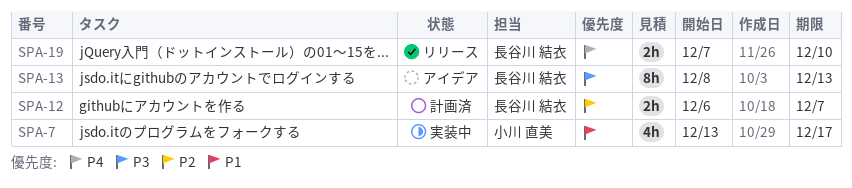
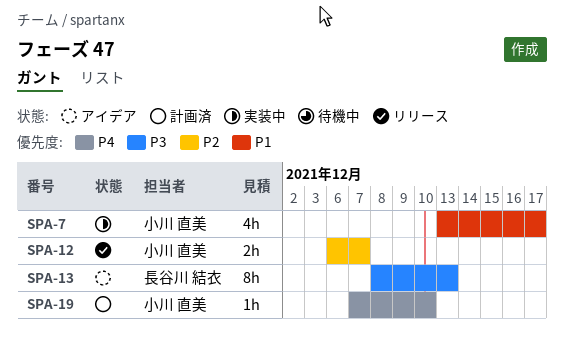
SPA-12, status: 計画済 -> リリース
SPA-12, owner: 長谷川 結衣 -> 小川 直美
SPA-19, status: リリース -> 計画済
SPA-19, owner: 長谷川 結衣 -> 小川 直美
SPA-19, estimate: 2h -> 1h

